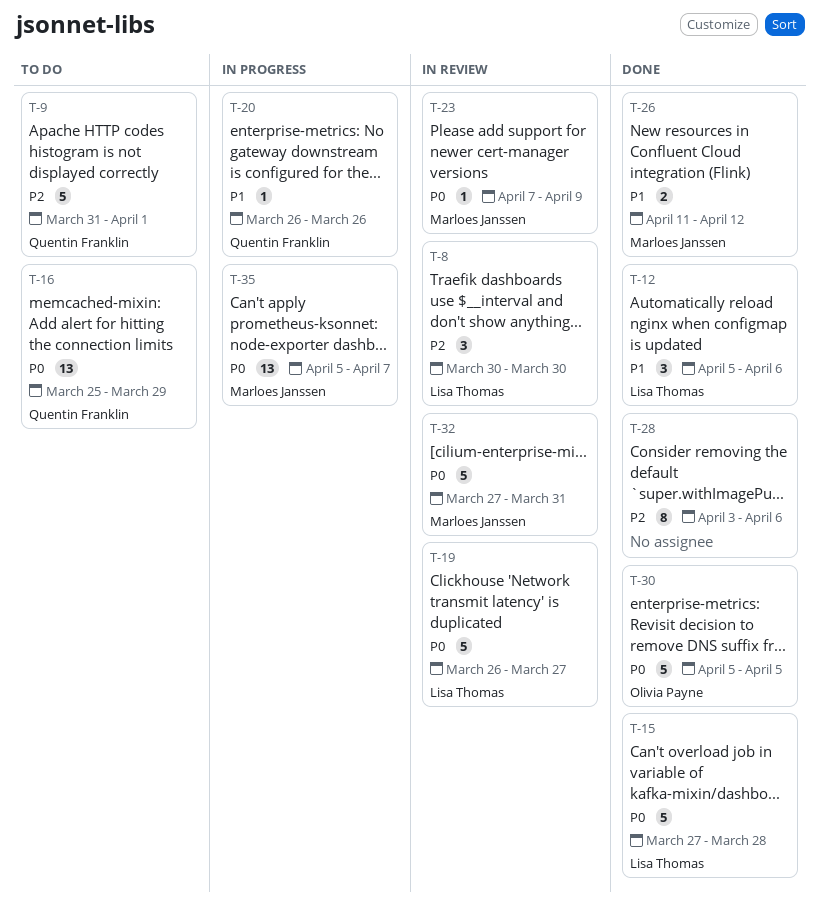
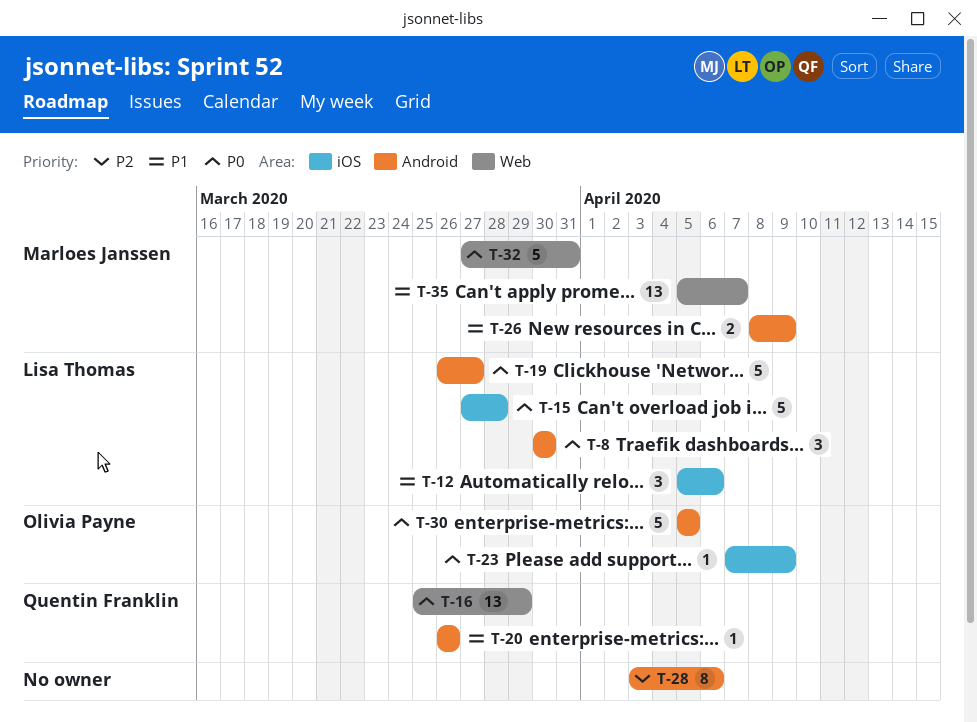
T-8, priority: P2 -> P0
T-9: present -> none
T-23, owner: Marloes Janssen -> Olivia Payne
T-26, start: Apr 11 -> Apr 8
T-26, due: Apr 12 -> Apr 9
T-35, priority: P0 -> P1

